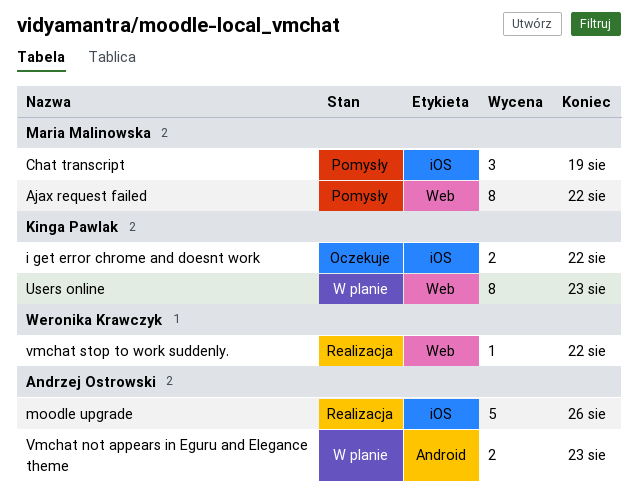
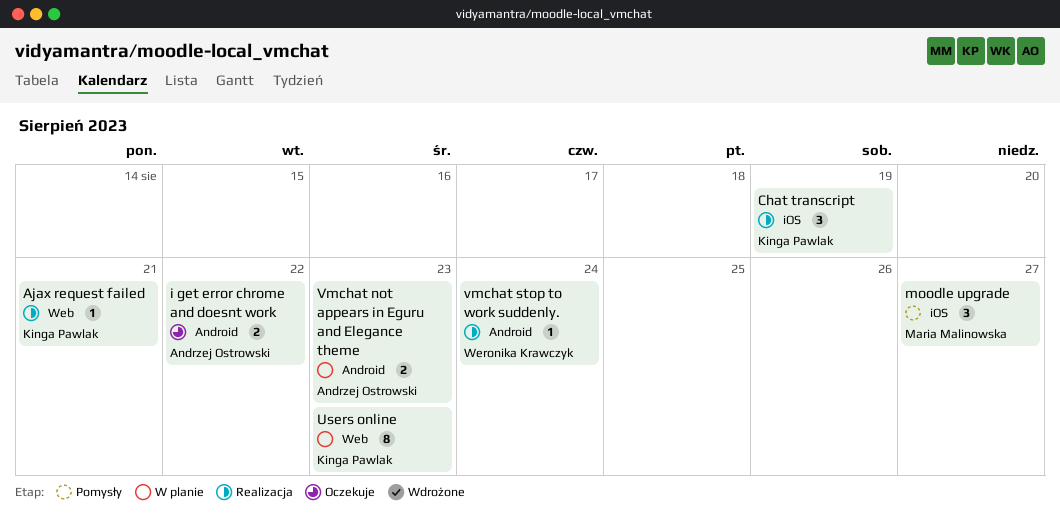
Ajax request failed, status: Pomysły -> Realizacja
Ajax request failed, owner: Maria Malinowska -> Kinga Pawlak
Ajax request failed, estimate: 8 -> 1
Ajax request failed, due: Aug 22 -> Aug 21
Chat transcript, status: Pomysły -> Realizacja
Chat transcript, owner: Maria Malinowska -> Kinga Pawlak
i get error chrome and doesnt work, owner: Kinga Pawlak -> Andrzej Ostrowski
i get error chrome and doesnt work, label: iOS -> Android
moodle upgrade, status: Realizacja -> Pomysły
moodle upgrade, owner: Andrzej Ostrowski -> Maria Malinowska
moodle upgrade, estimate: 5 -> 3
moodle upgrade, due: Aug 26 -> Aug 27
vmchat stop to work suddenly., label: Web -> Android
vmchat stop to work suddenly., due: Aug 22 -> Aug 24

